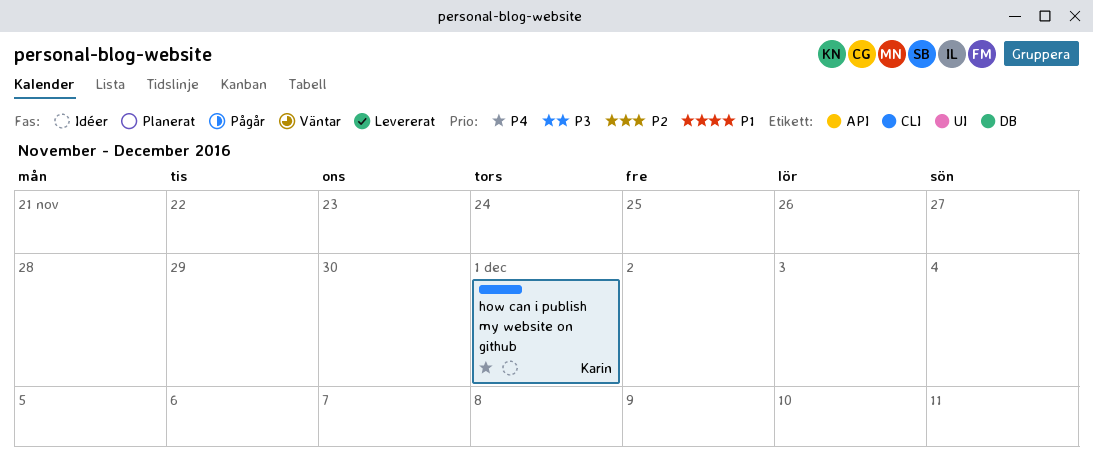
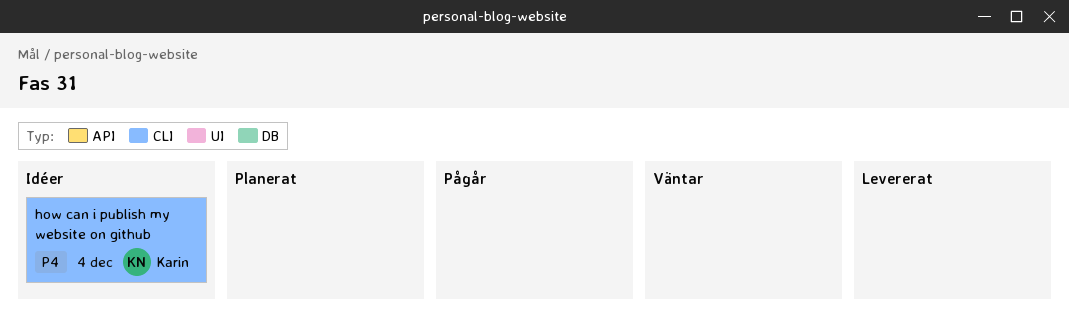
how can i publish my website on github, due: Dec 1 -> Dec 4

